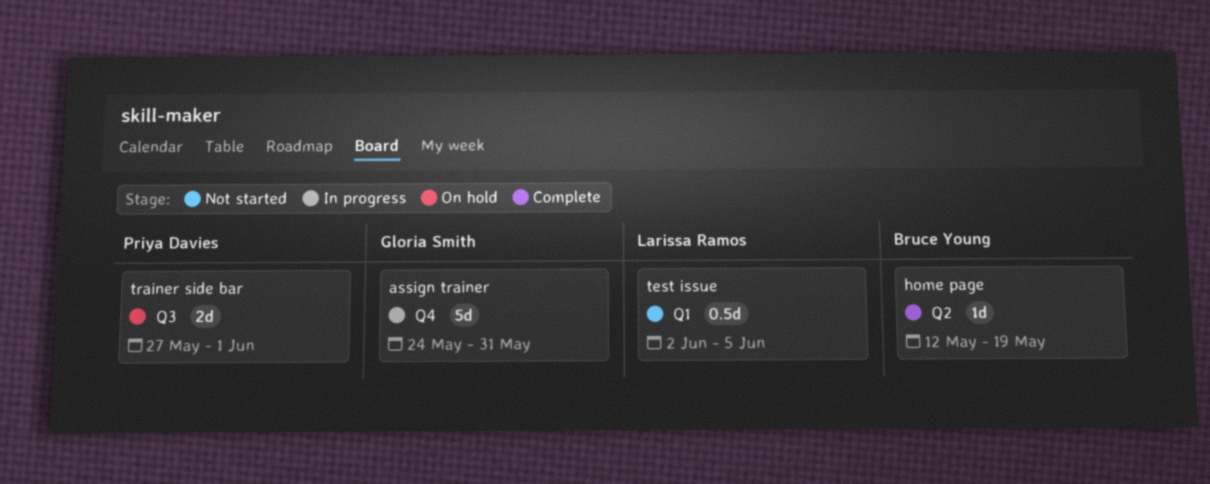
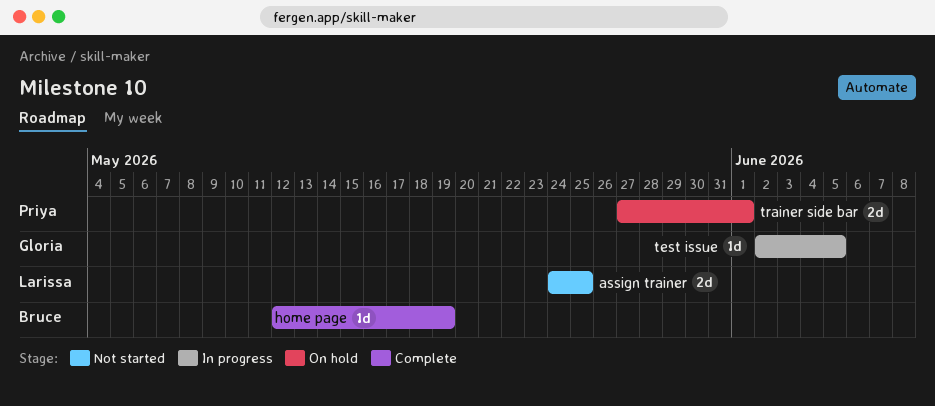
assign trainer, status: In progress -> Not started
assign trainer, owner: Gloria Smith -> Larissa Ramos
assign trainer, estimate: 5d -> 2d
assign trainer, due: May 31 -> May 25
test issue, status: Not started -> In progress
test issue, owner: Larissa Ramos -> Gloria Smith
test issue, estimate: 0.5d -> 1d

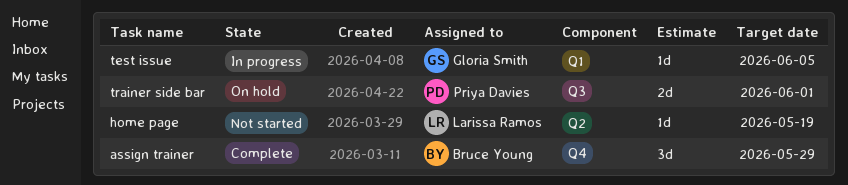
assign trainer, status: Not started -> Complete
assign trainer, owner: Larissa Ramos -> Bruce Young
assign trainer, estimate: 2d -> 3d
assign trainer, due: May 25 -> May 29
home page, status: Complete -> Not started
home page, owner: Bruce Young -> Larissa Ramos

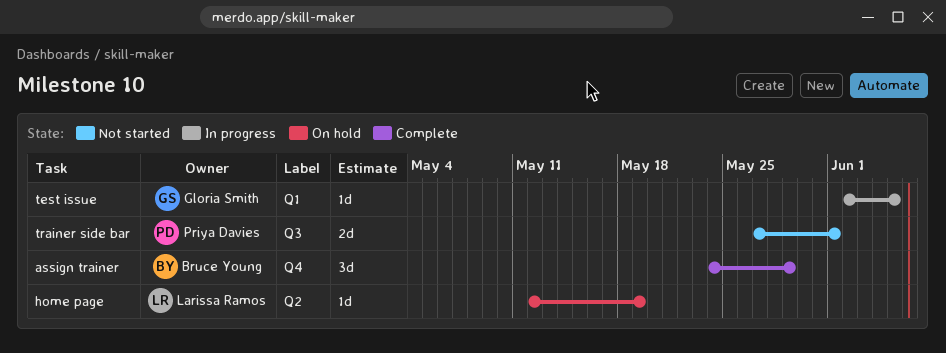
home page, status: Not started -> On hold
trainer side bar, status: On hold -> Not started

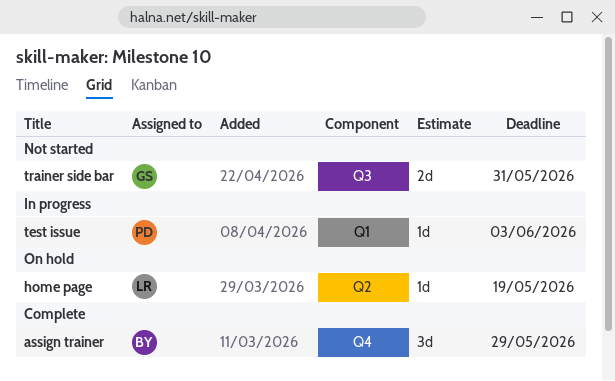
test issue, owner: Gloria Smith -> Priya Davies
test issue, due: Jun 5 -> Jun 3
trainer side bar, owner: Priya Davies -> Gloria Smith
trainer side bar, due: Jun 1 -> May 31

